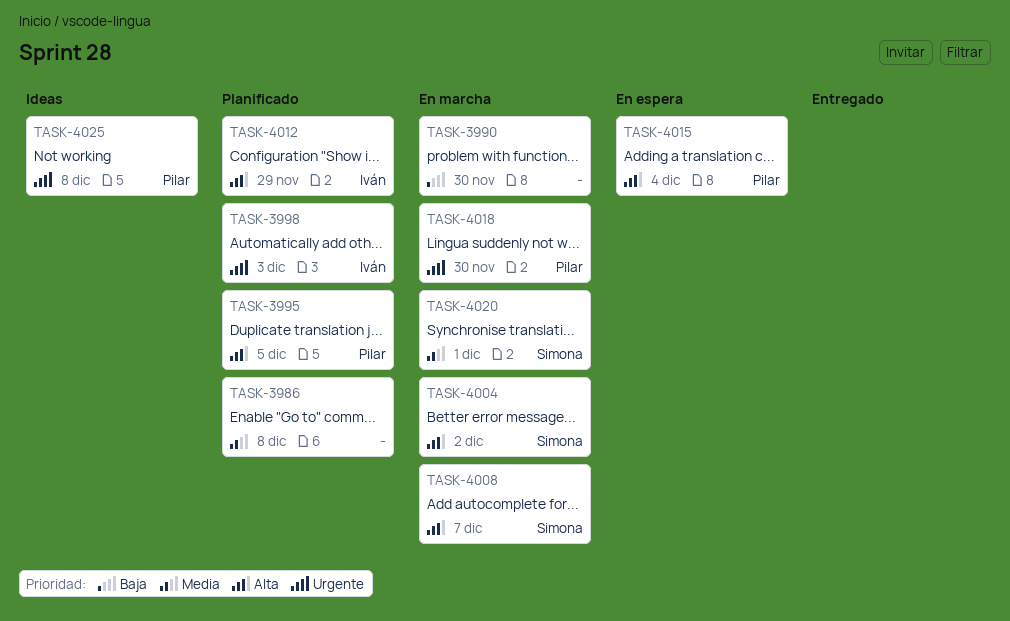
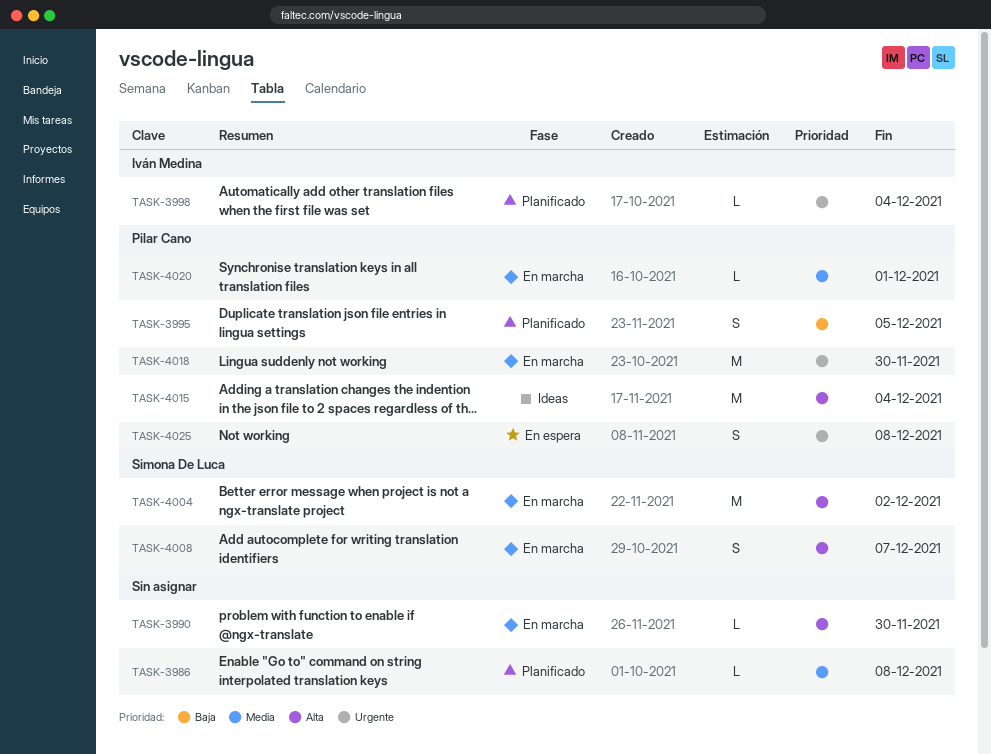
TASK-3990, priority: Baja -> Alta
TASK-3995, priority: Alta -> Baja
TASK-3998, due: Dec 3 -> Dec 4
TASK-4012: present -> none
TASK-4015, status: En espera -> Ideas
TASK-4020, owner: Simona De Luca -> Pilar Cano
TASK-4025, status: Ideas -> En espera

